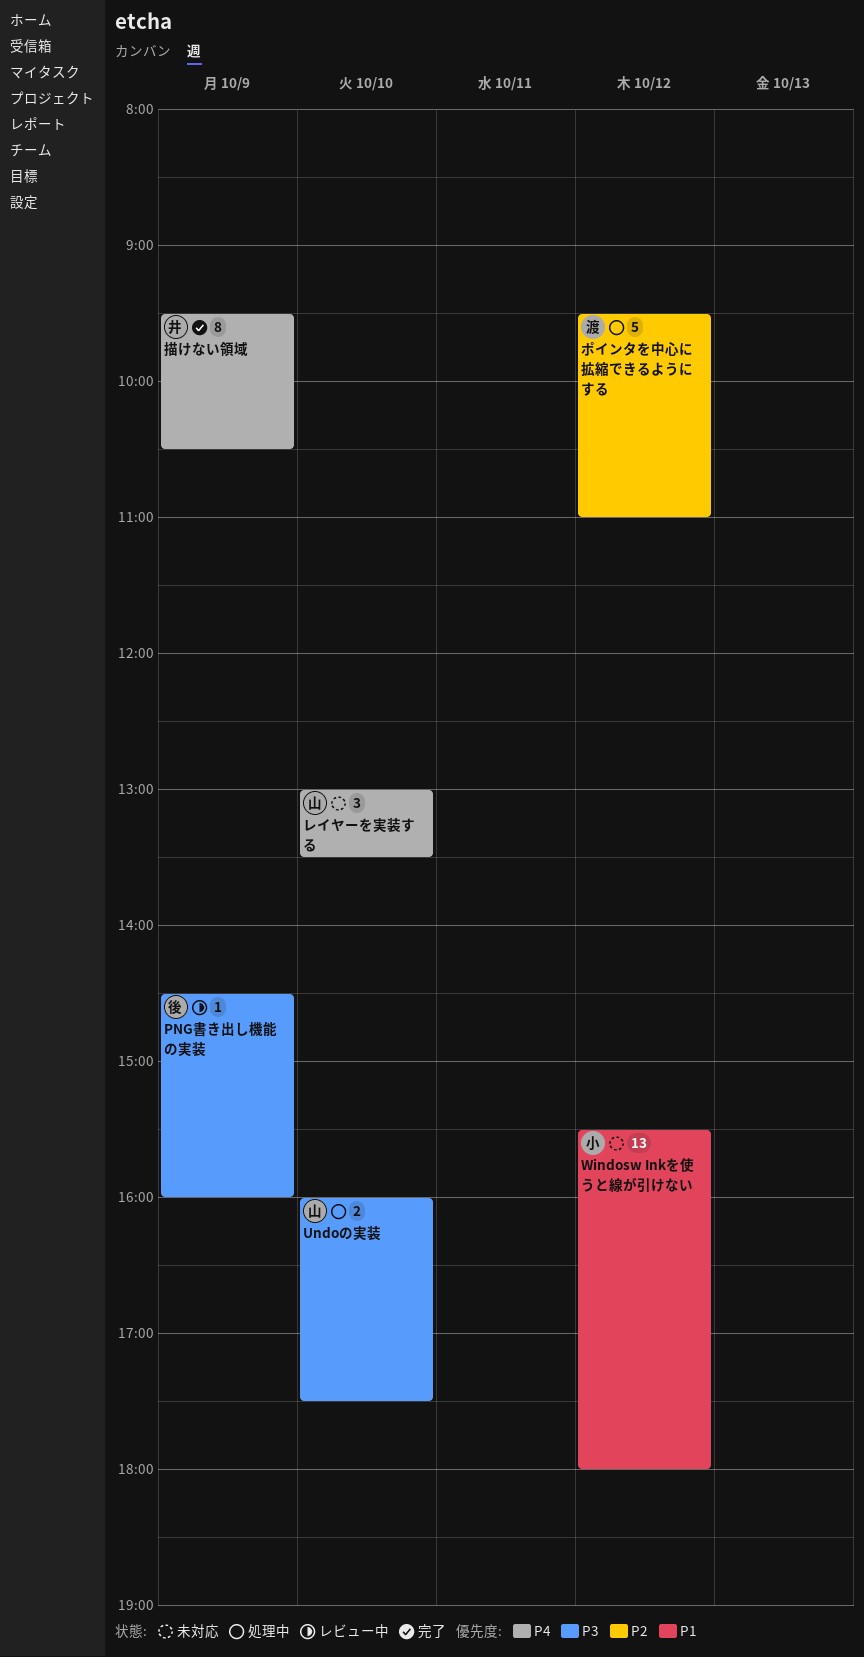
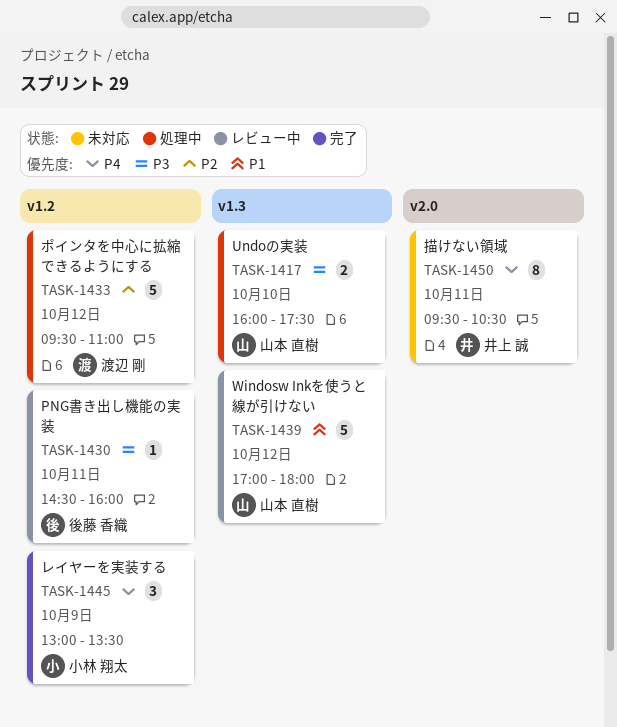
PNG書き出し機能の実装, day: Oct 9 -> Oct 11
Windosw Inkを使うと線が引けない, status: 未対応 -> レビュー中
Windosw Inkを使うと線が引けない, owner: 小林 翔太 -> 山本 直樹
Windosw Inkを使うと線が引けない, estimate: 13 -> 5
Windosw Inkを使うと線が引けない, begins: 15:30 -> 17:00
レイヤーを実装する, status: 未対応 -> 完了
レイヤーを実装する, owner: 山本 直樹 -> 小林 翔太
レイヤーを実装する, day: Oct 10 -> Oct 9
描けない領域, status: 完了 -> 未対応
描けない領域, day: Oct 9 -> Oct 11

